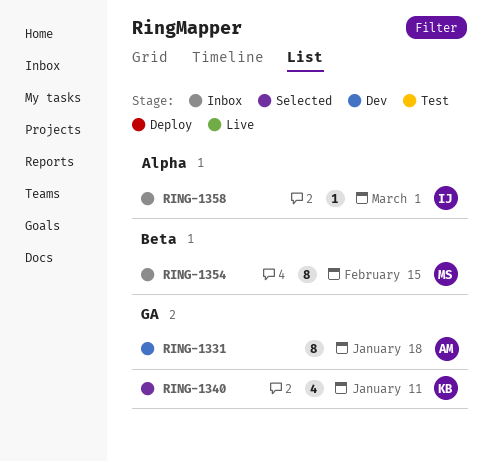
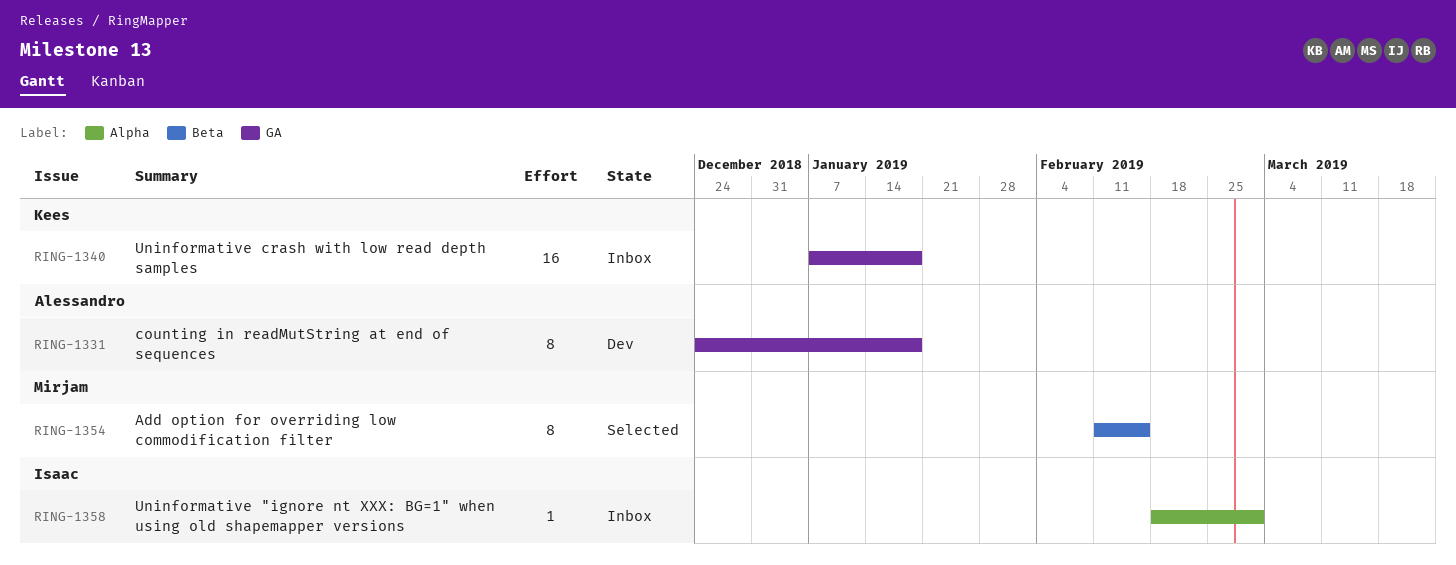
RING-1340, status: Selected -> Inbox
RING-1340, estimate: 4 -> 16
RING-1340, due: Jan 11 -> Jan 18
RING-1354, status: Inbox -> Selected

